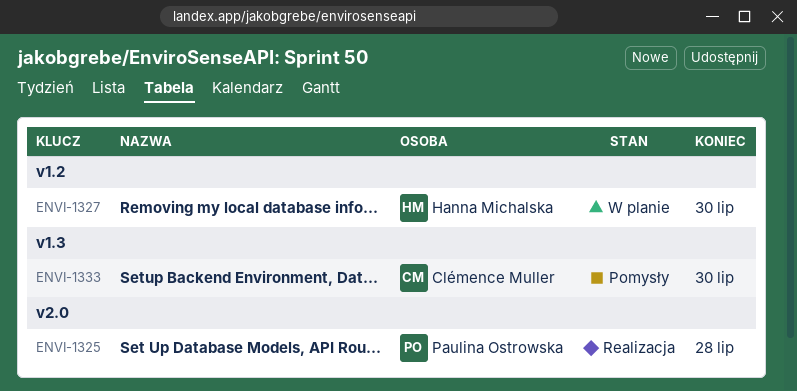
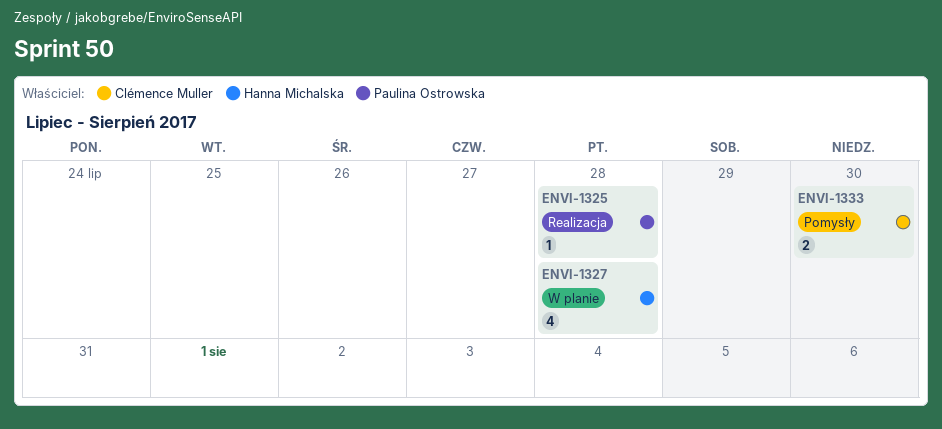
ENVI-1327, due: Jul 30 -> Jul 28

